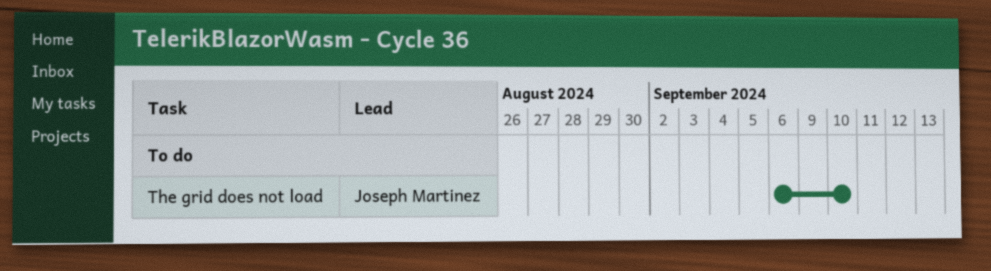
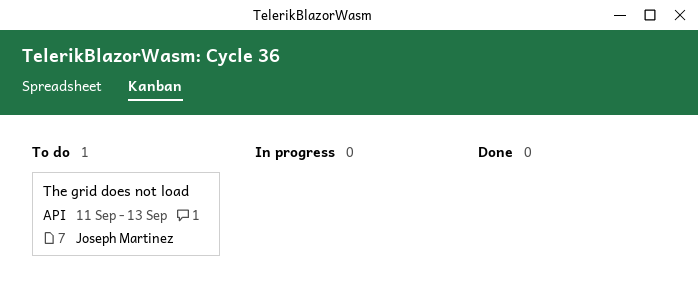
The grid does not load, start: Sep 6 -> Sep 11
The grid does not load, due: Sep 10 -> Sep 13

